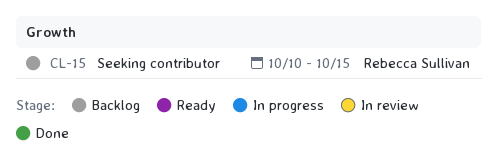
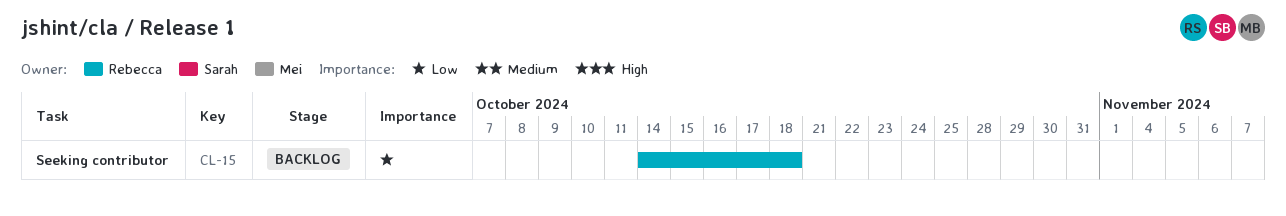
CL-15, start: Oct 10 -> Oct 14
CL-15, due: Oct 15 -> Oct 18

